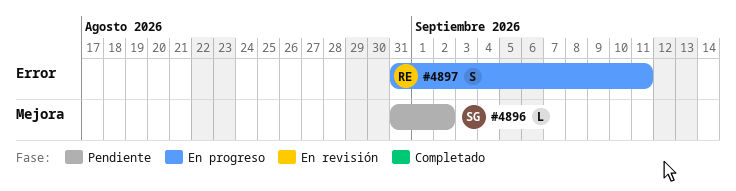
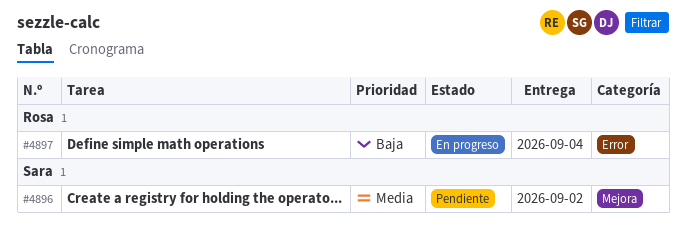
#4897, due: Sep 11 -> Sep 4

